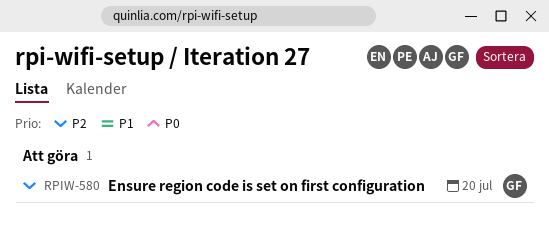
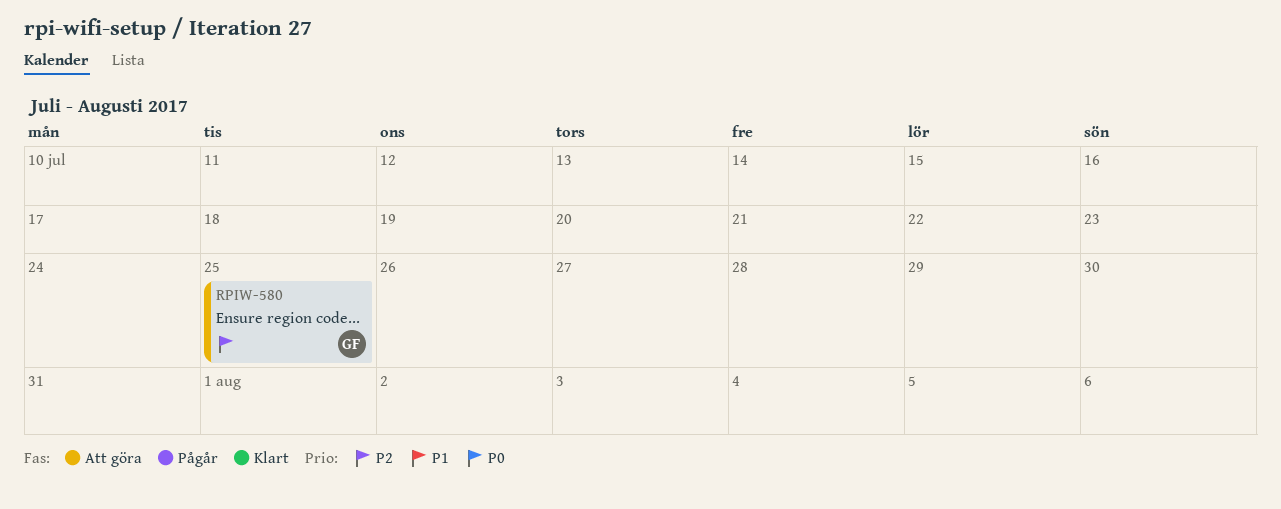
RPIW-580, due: Jul 20 -> Jul 25

